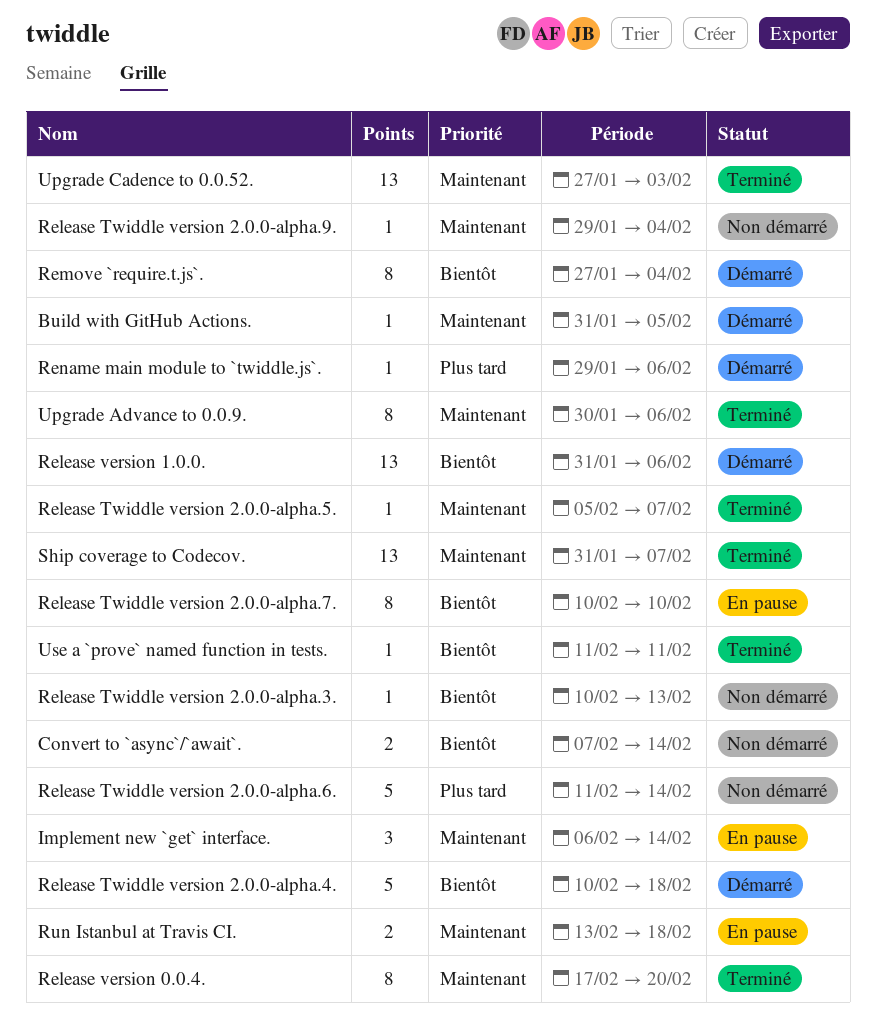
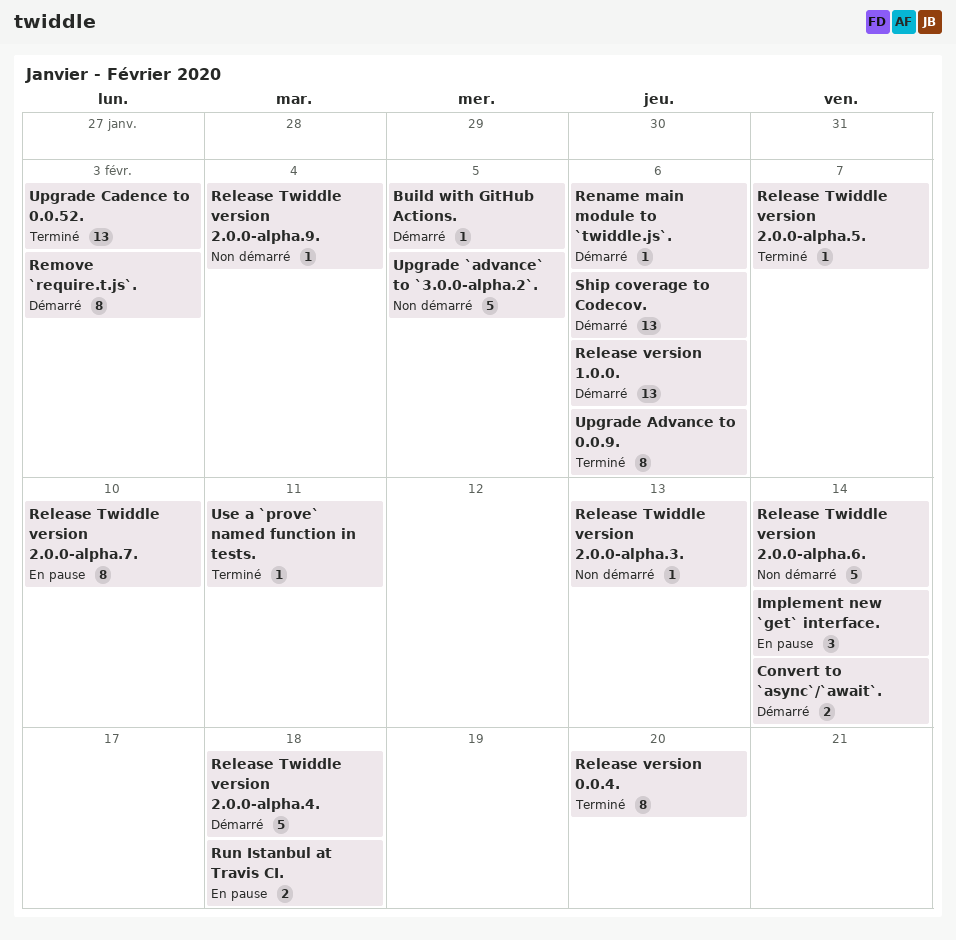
Convert to `async`/`await`., status: Non démarré -> Démarré
Remove `require.t.js`., due: Feb 4 -> Feb 3
Ship coverage to Codecov., status: Terminé -> Démarré
Ship coverage to Codecov., due: Feb 7 -> Feb 6
Upgrade `advance` to `3.0.0-alpha.2`.: none -> present

